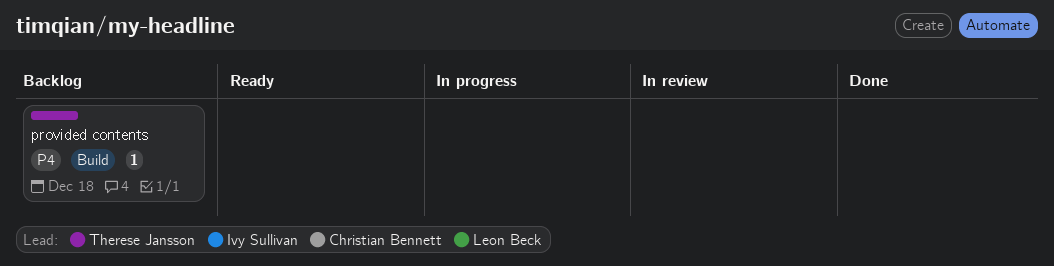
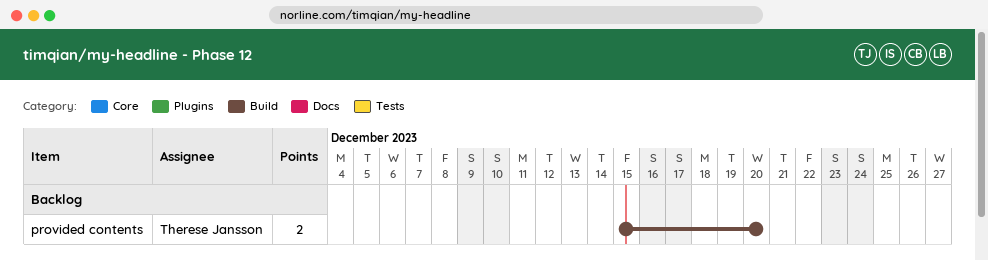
provided contents, estimate: 1 -> 2
provided contents, due: Dec 18 -> Dec 20

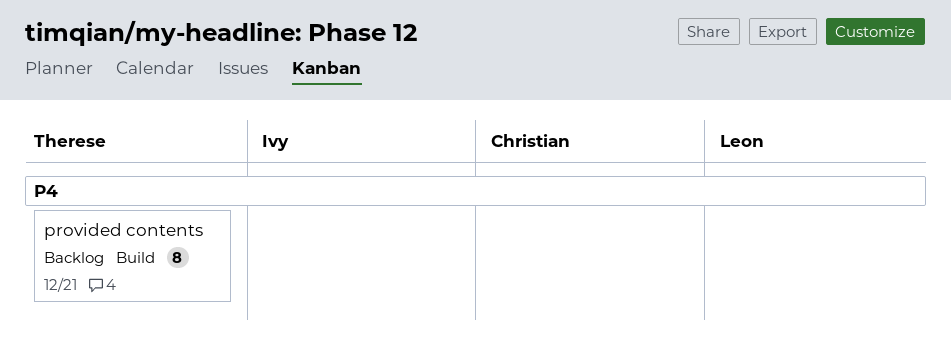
provided contents, estimate: 2 -> 8
provided contents, due: Dec 20 -> Dec 21

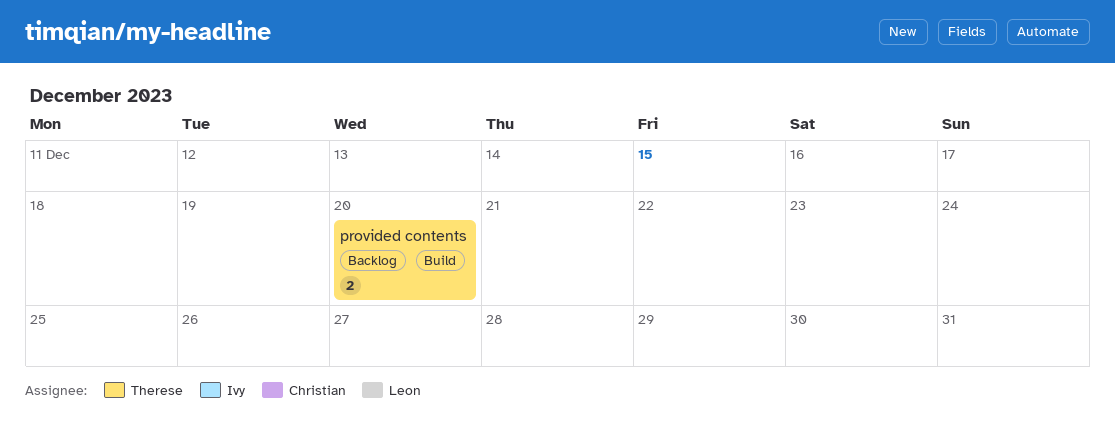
provided contents, estimate: 8 -> 2
provided contents, due: Dec 21 -> Dec 20

